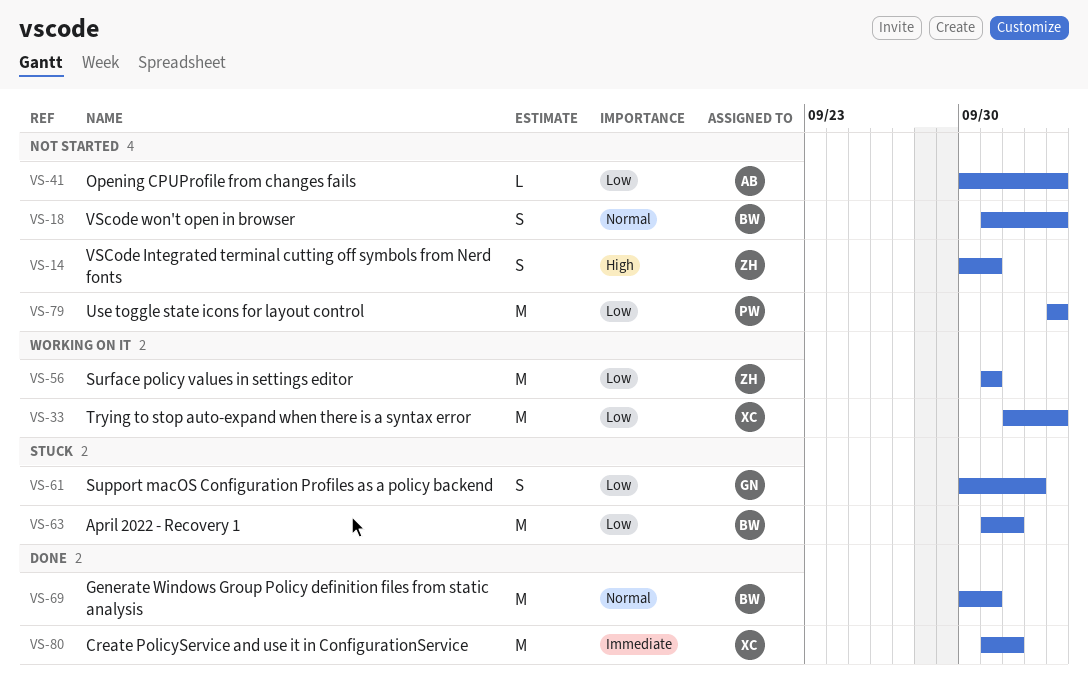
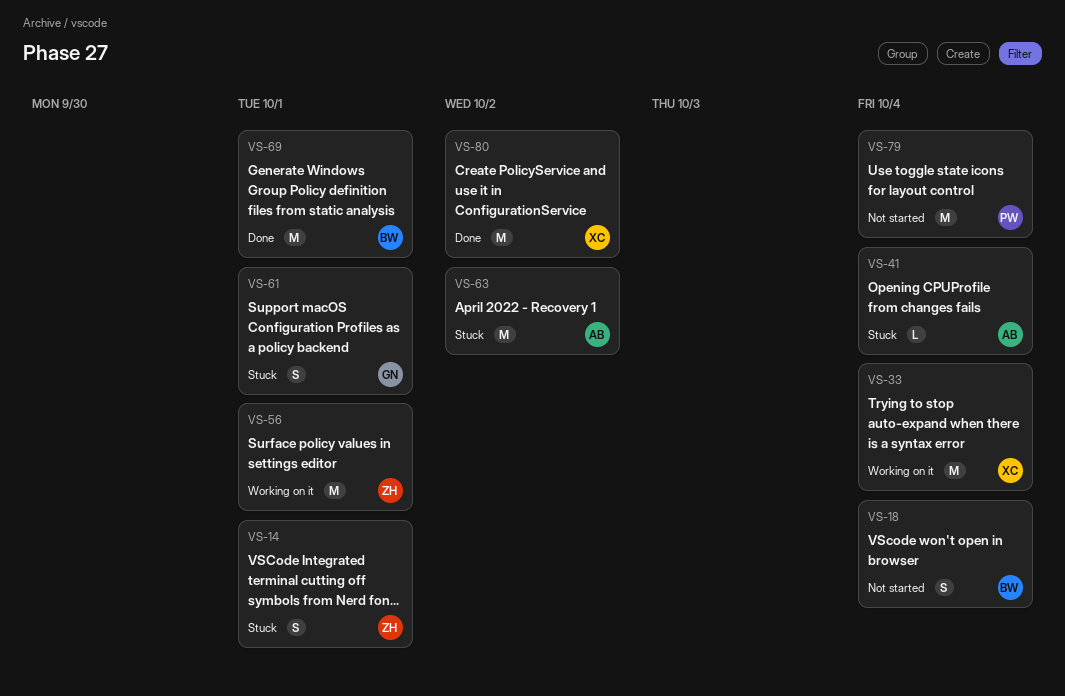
VS-14, status: Not started -> Stuck
VS-41, status: Not started -> Stuck
VS-61, due: Oct 3 -> Oct 1
VS-63, owner: BW -> AB

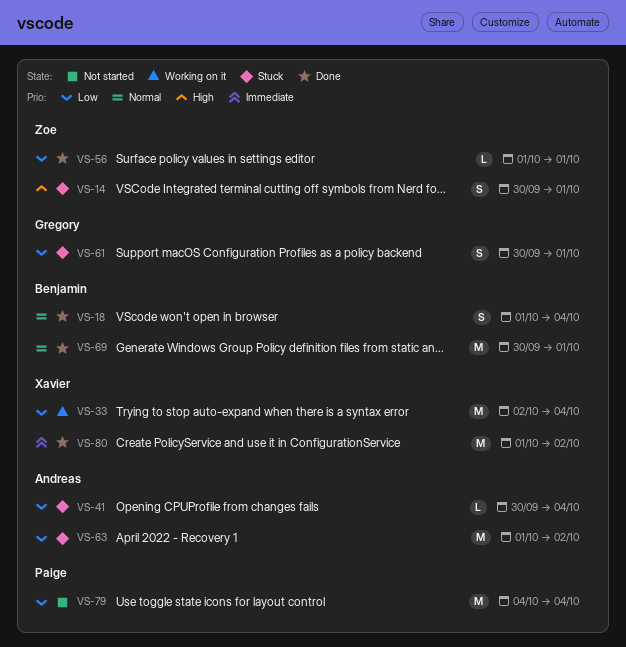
VS-18, status: Not started -> Done
VS-56, status: Working on it -> Done
VS-56, estimate: M -> L

